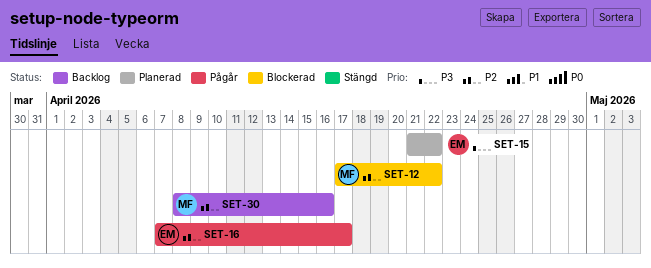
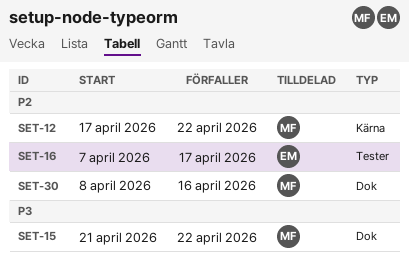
SET-15, owner: EM -> MF

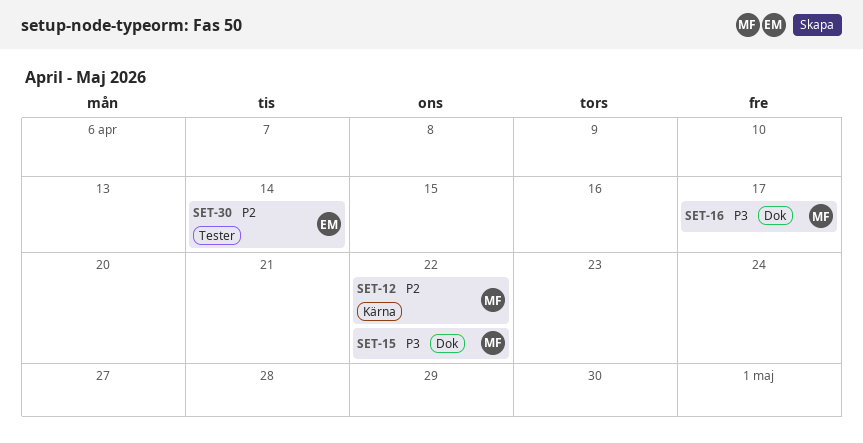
SET-16, owner: EM -> MF
SET-16, priority: P2 -> P3
SET-16, label: Tester -> Dok
SET-30, owner: MF -> EM
SET-30, label: Dok -> Tester
SET-30, due: Apr 16 -> Apr 14

